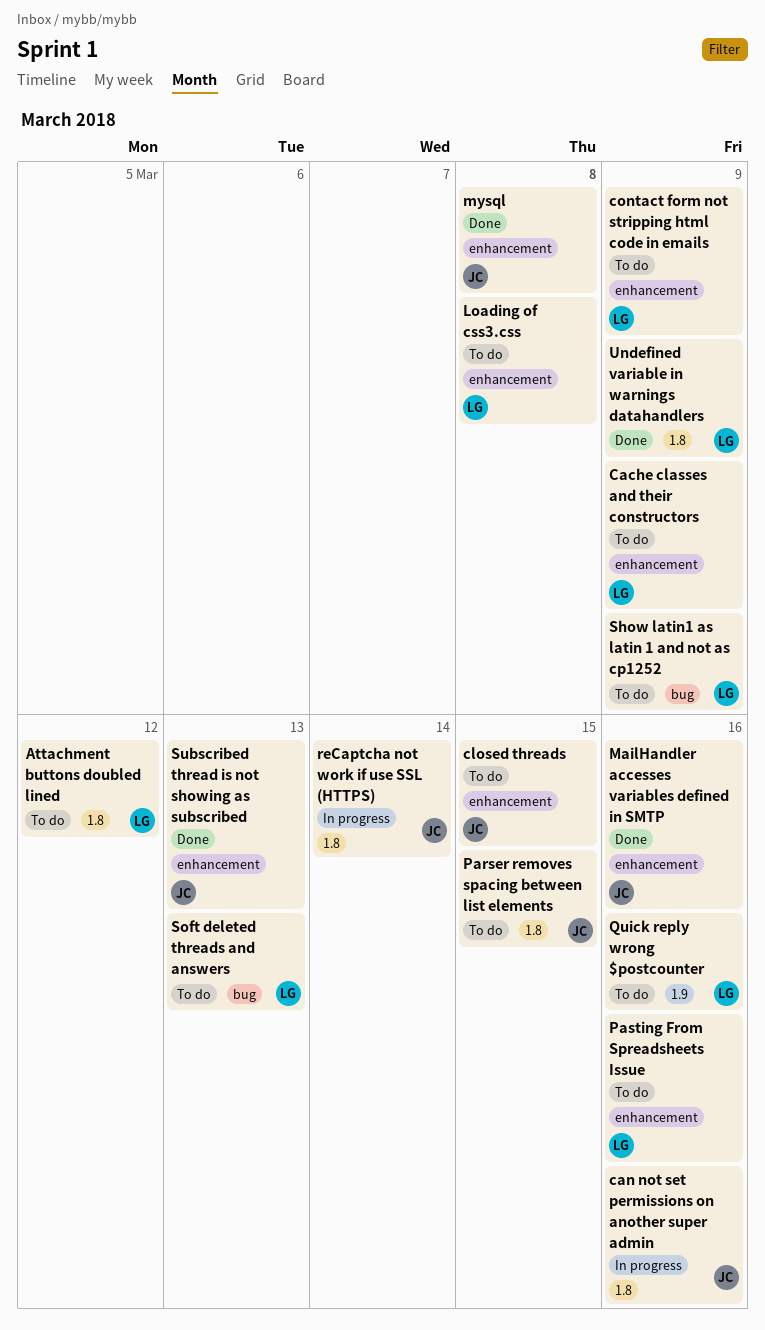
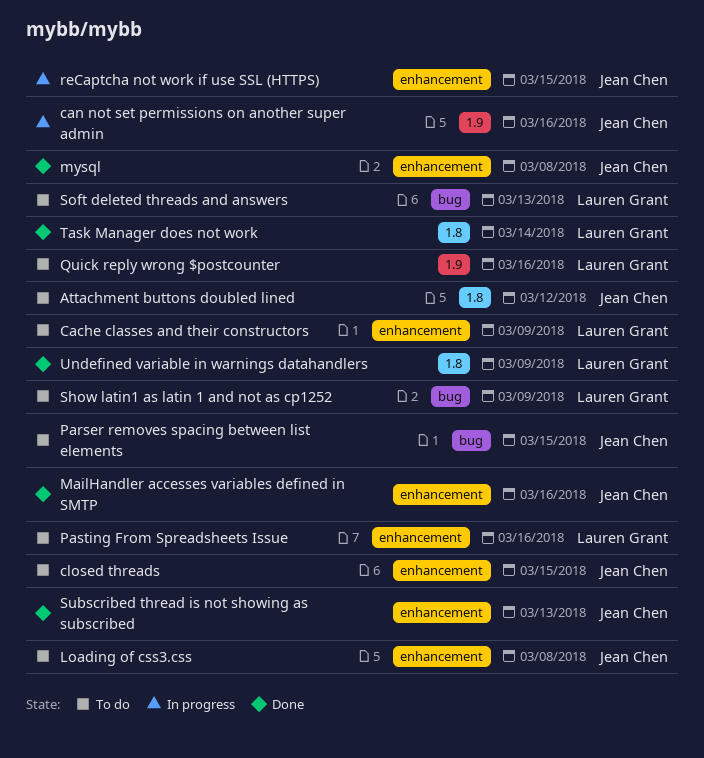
Attachment buttons doubled lined, owner: Lauren Grant -> Jean Chen
can not set permissions on another super admin, label: 1.8 -> 1.9
contact form not stripping html code in emails: present -> none
Loading of css3.css, owner: Lauren Grant -> Jean Chen
Parser removes spacing between list elements, label: 1.8 -> bug
reCaptcha not work if use SSL (HTTPS), label: 1.8 -> enhancement
reCaptcha not work if use SSL (HTTPS), due: Mar 14 -> Mar 15
Task Manager does not work: none -> present

